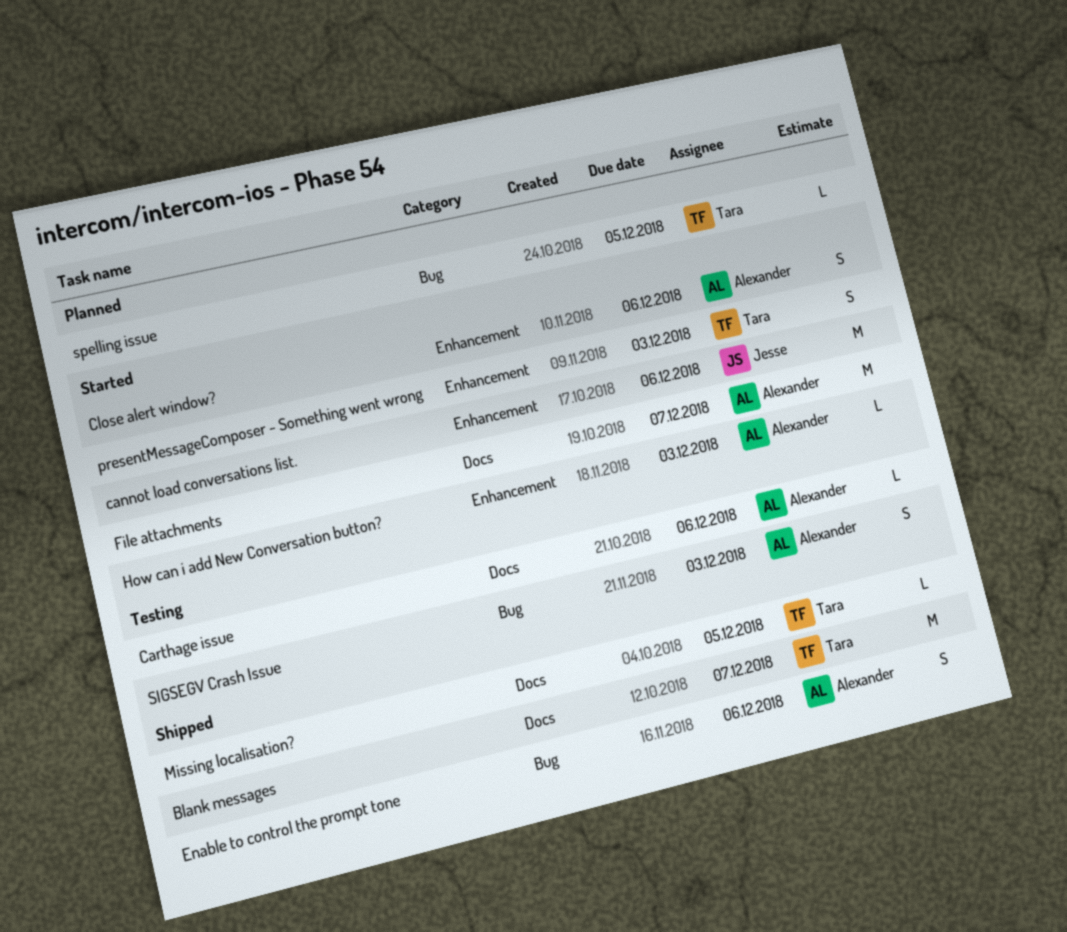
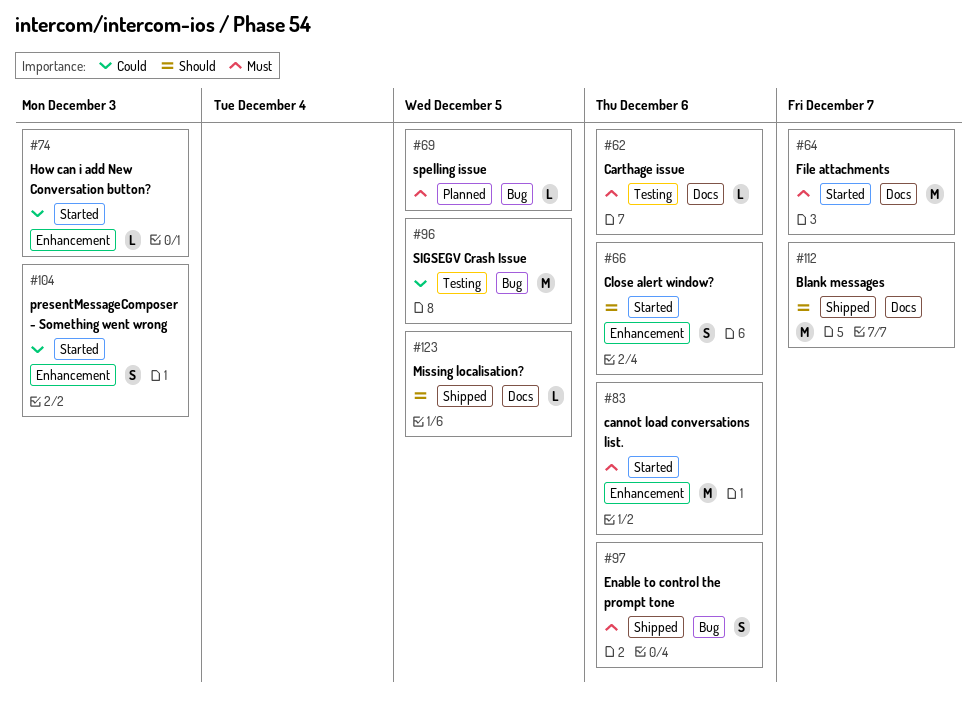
SIGSEGV Crash Issue, estimate: S -> M
SIGSEGV Crash Issue, due: Dec 3 -> Dec 5

